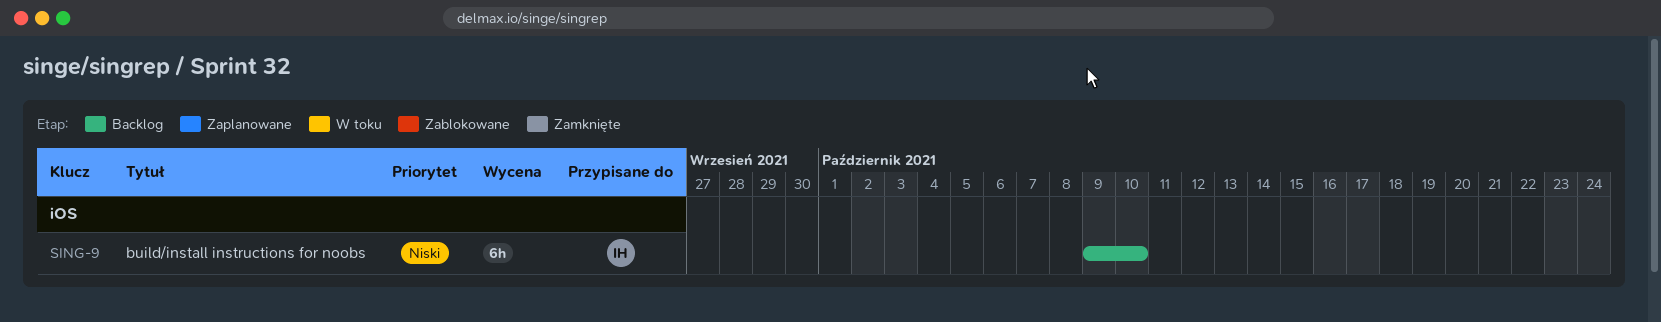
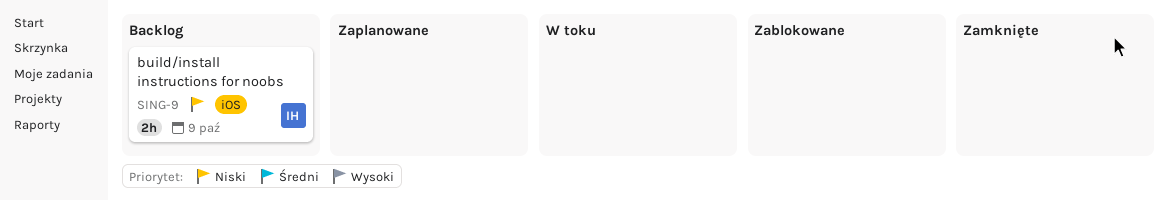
SING-9, estimate: 6h -> 2h
SING-9, due: Oct 10 -> Oct 9

